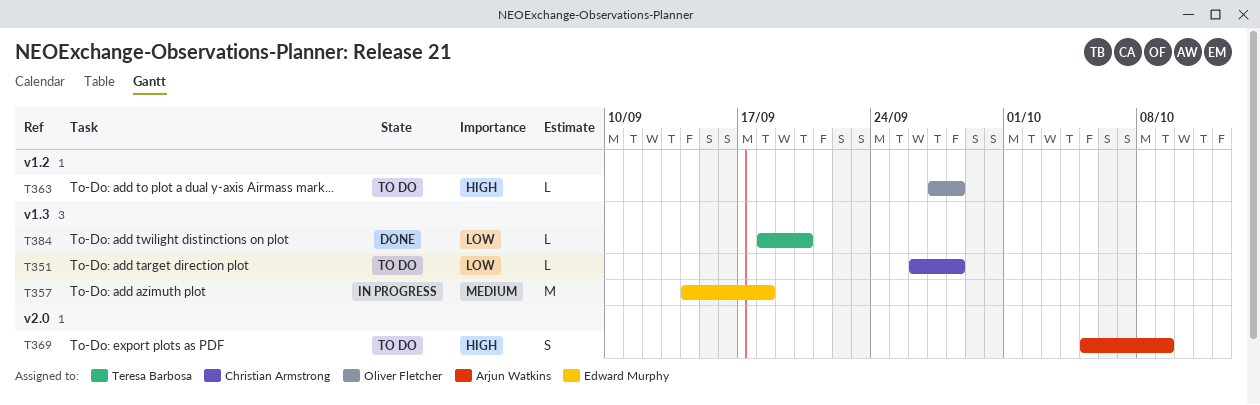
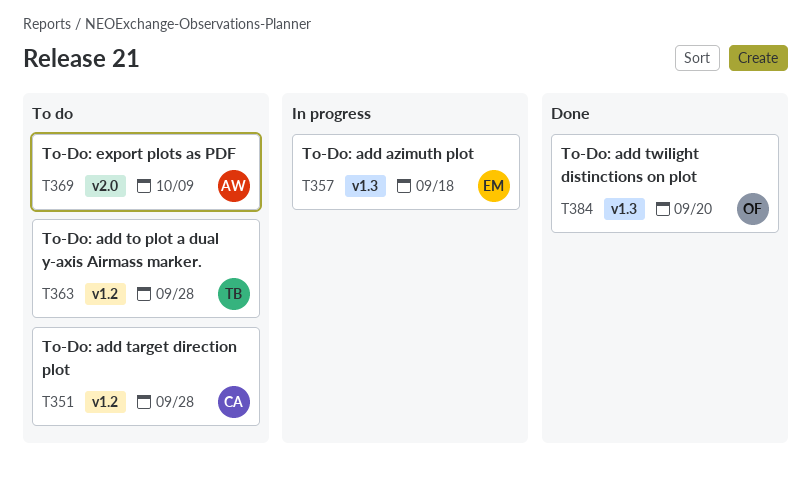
T351, label: v1.3 -> v1.2
T363, owner: Oliver Fletcher -> Teresa Barbosa
T384, owner: Teresa Barbosa -> Oliver Fletcher

